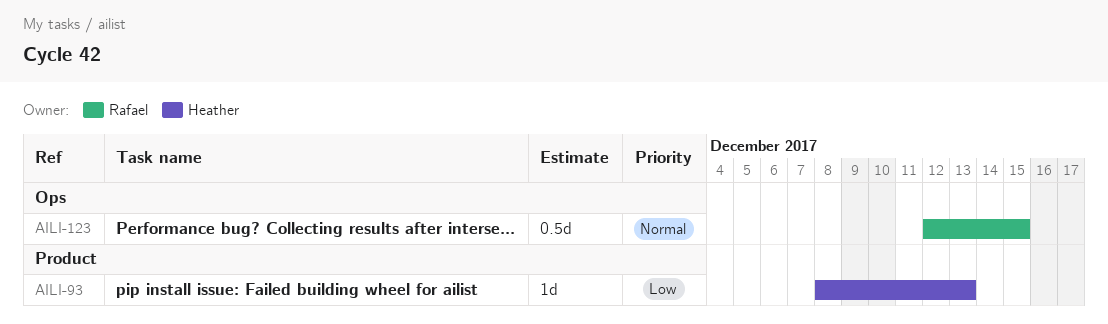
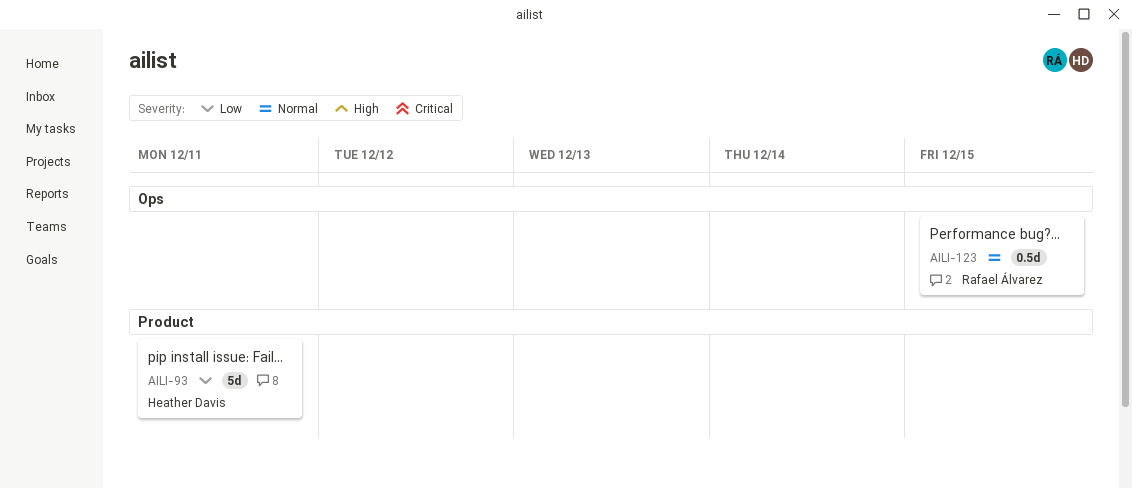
AILI-93, estimate: 1d -> 5d
AILI-93, due: Dec 13 -> Dec 11

